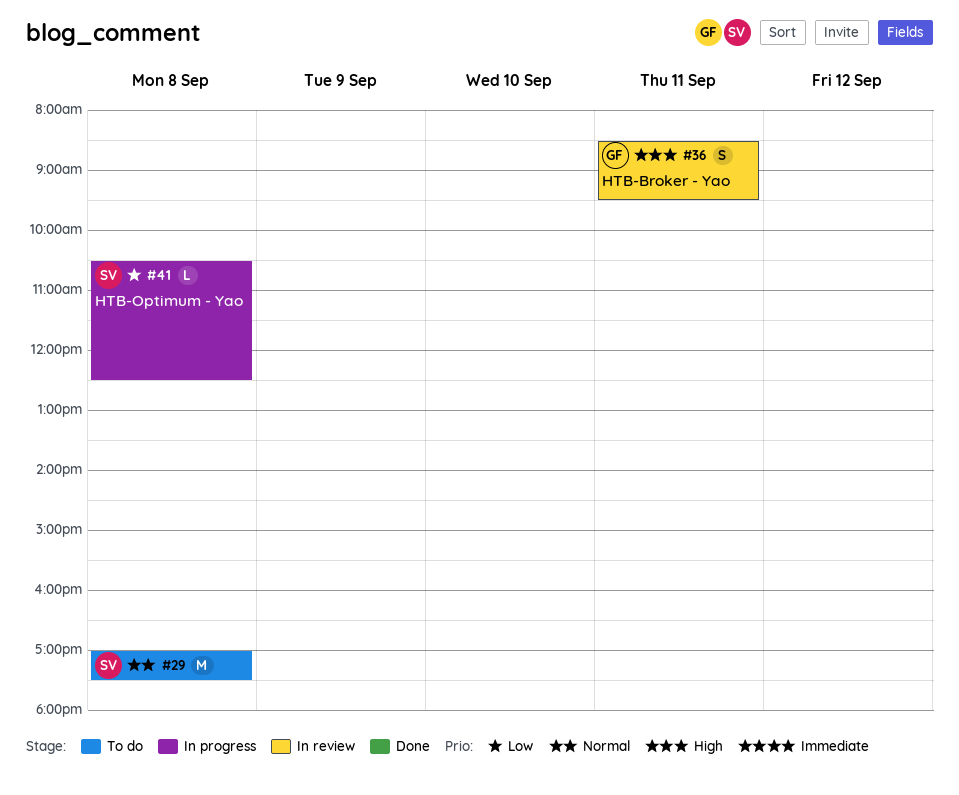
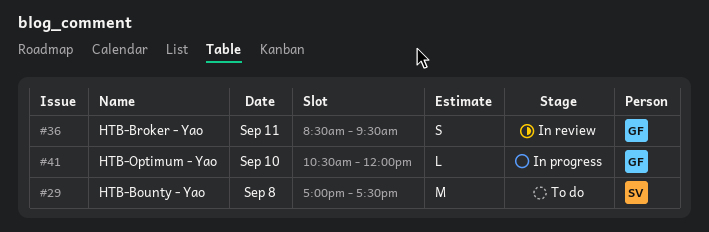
#41, owner: SV -> GF
#41, day: Sep 8 -> Sep 10
#41, ends: 12:30 -> 12:00

